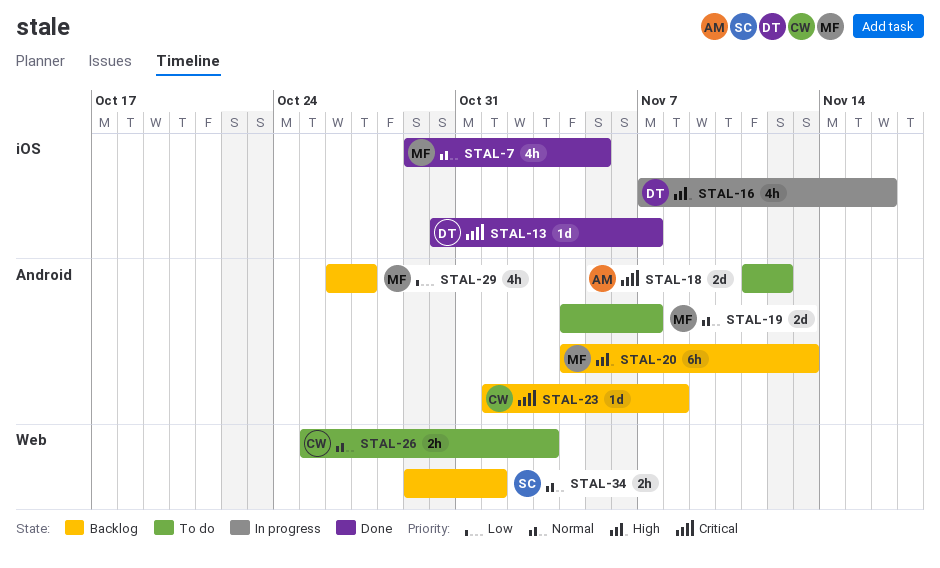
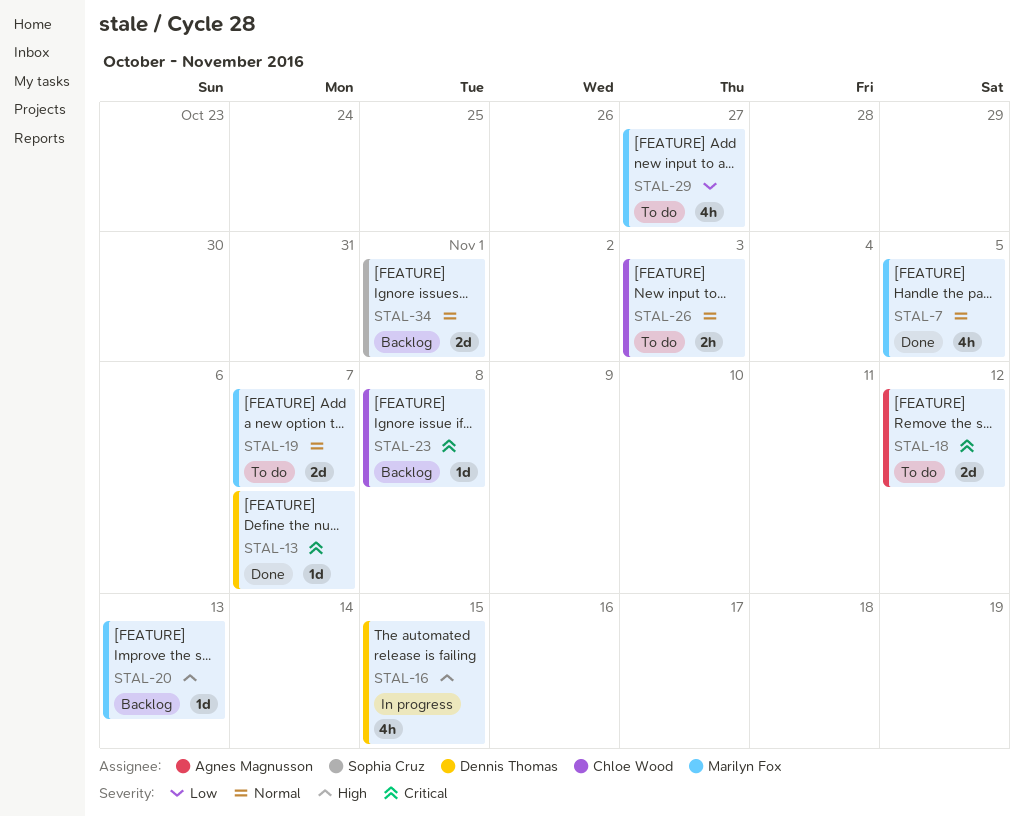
STAL-16, due: Nov 16 -> Nov 15
STAL-20, estimate: 6h -> 1d
STAL-29, status: Backlog -> To do
STAL-34, estimate: 2h -> 2d

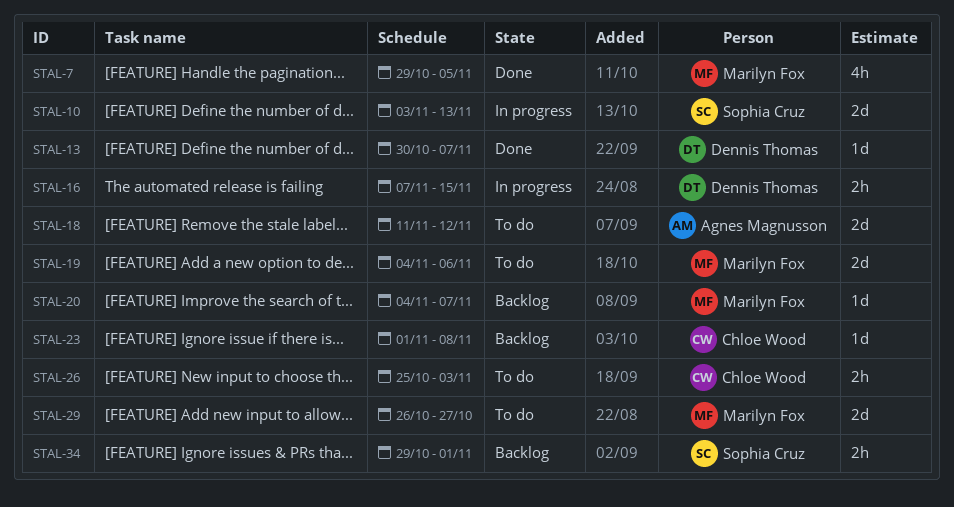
STAL-10: none -> present
STAL-16, estimate: 4h -> 2h
STAL-19, due: Nov 7 -> Nov 6
STAL-20, due: Nov 13 -> Nov 7
STAL-29, estimate: 4h -> 2d
STAL-34, estimate: 2d -> 2h

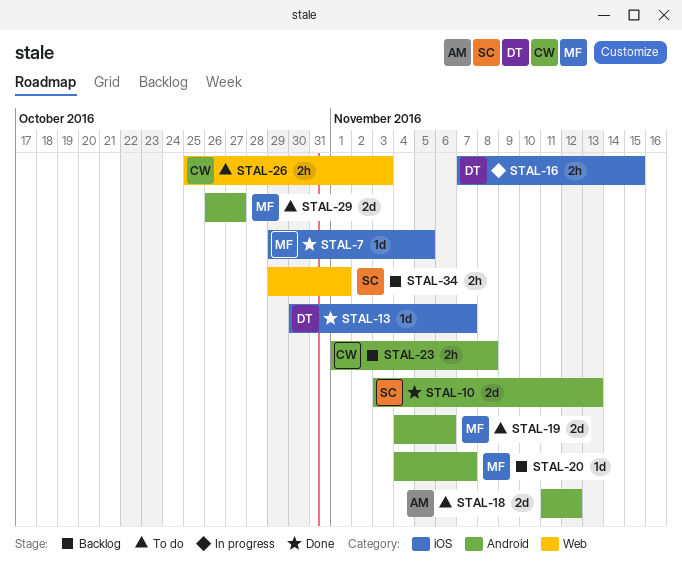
STAL-7, estimate: 4h -> 1d
STAL-10, status: In progress -> Done
STAL-23, estimate: 1d -> 2h

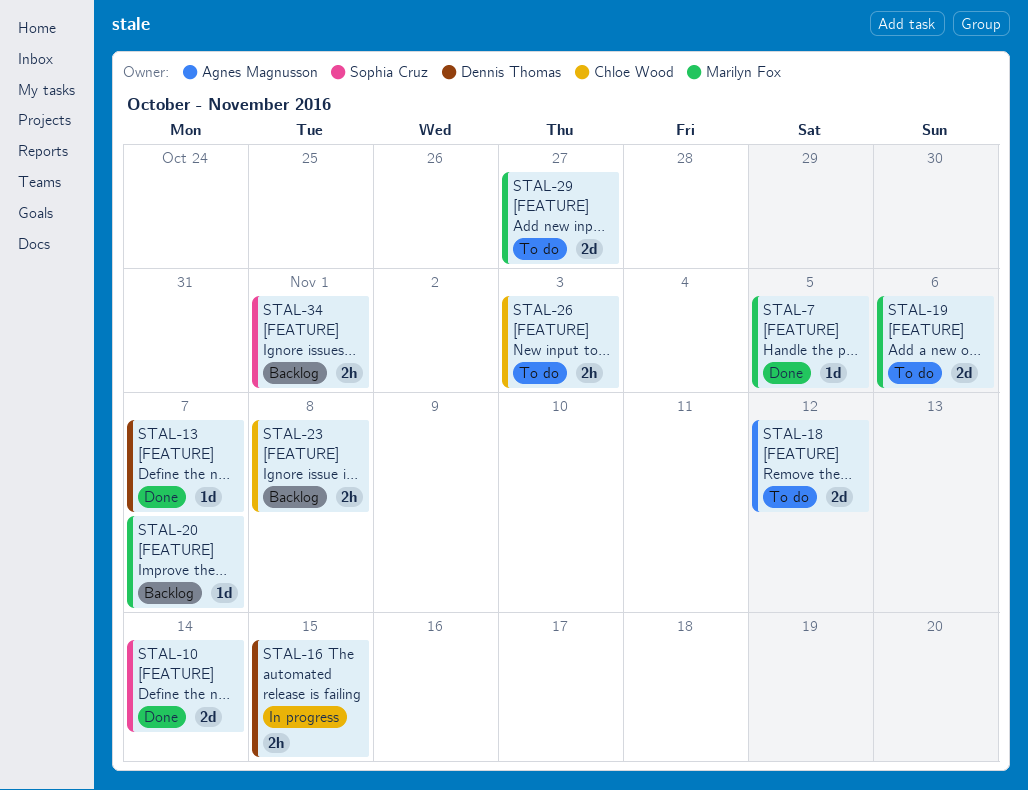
STAL-10, due: Nov 13 -> Nov 14

